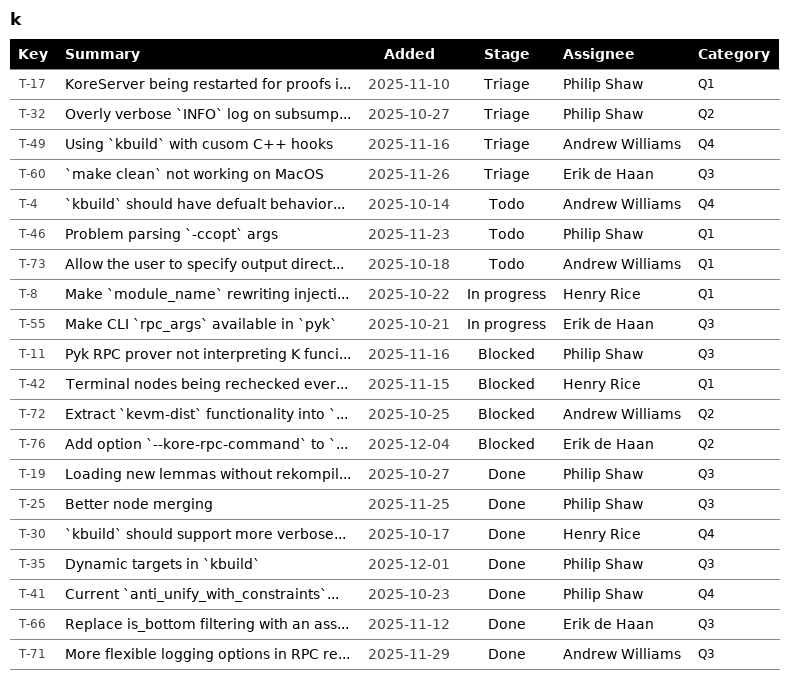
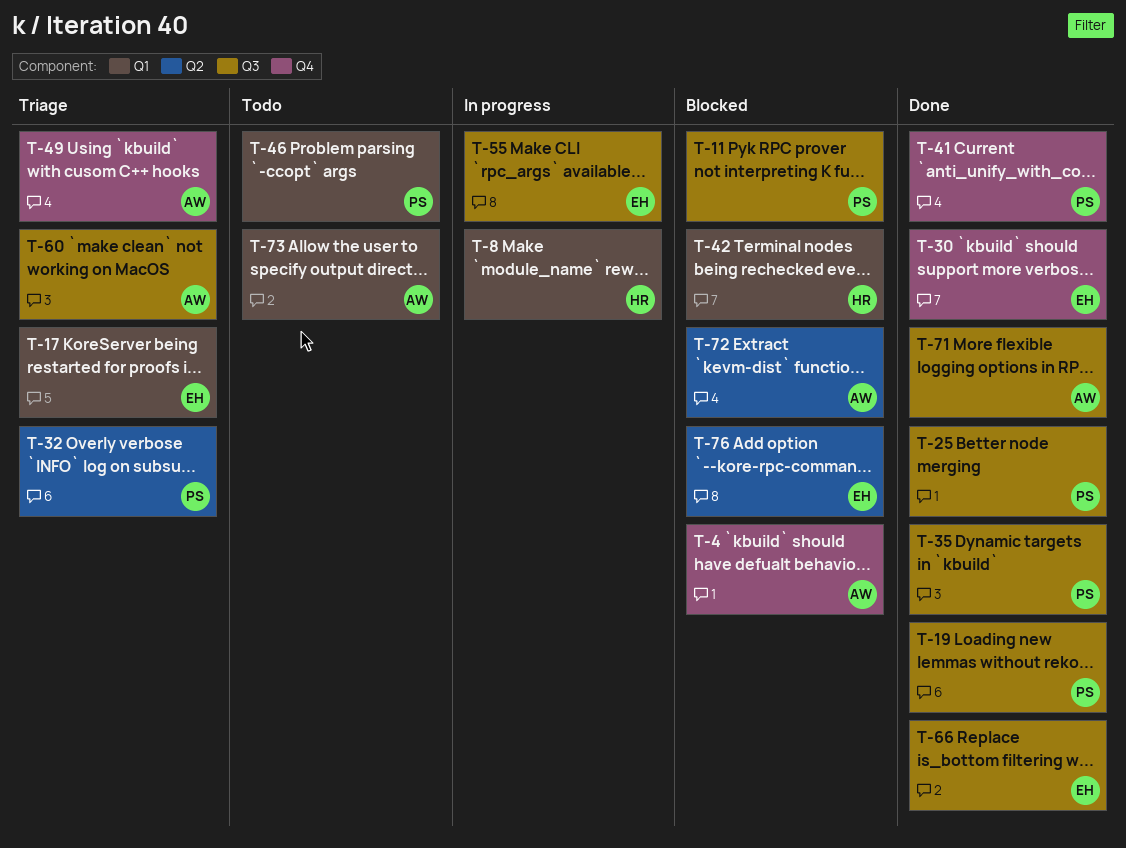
T-4, status: Todo -> Blocked
T-17, owner: Philip Shaw -> Erik de Haan
T-30, owner: Henry Rice -> Erik de Haan
T-60, owner: Erik de Haan -> Andrew Williams

